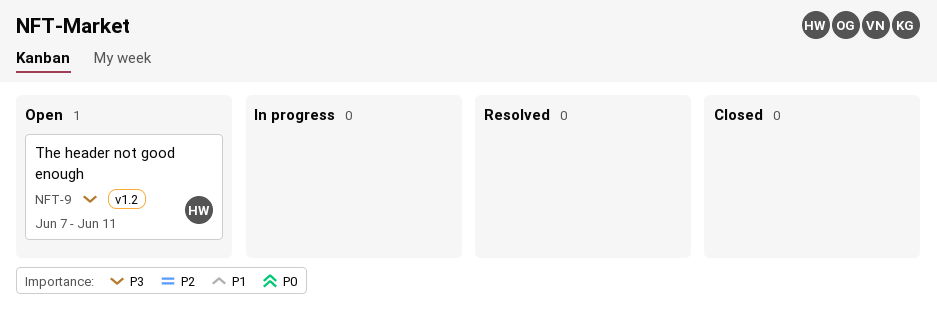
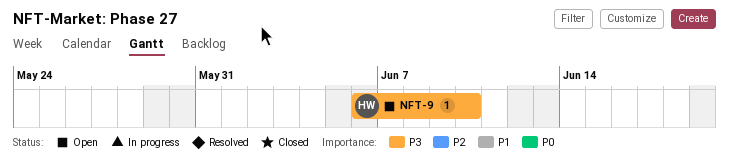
NFT-9, start: Jun 7 -> Jun 6
NFT-9, due: Jun 11 -> Jun 10

